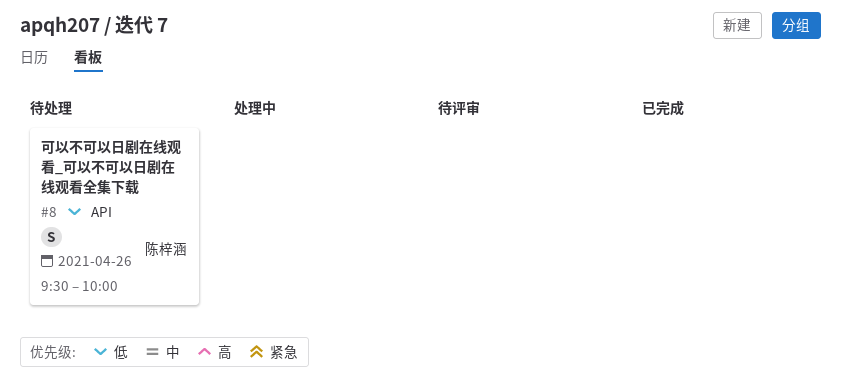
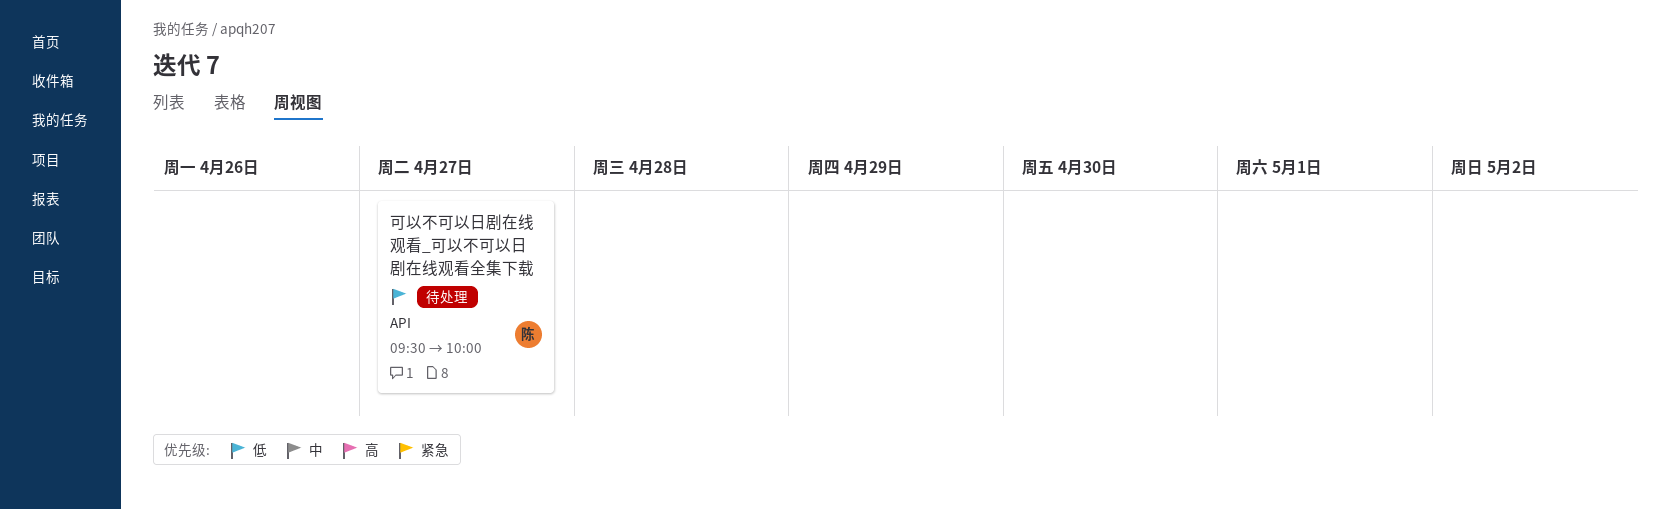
可以不可以日剧在线观看_可以不可以日剧在线观看全集下载, day: Apr 26 -> Apr 27

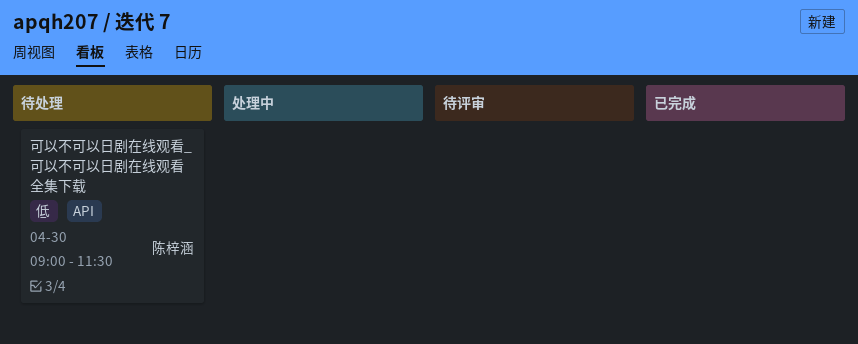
可以不可以日剧在线观看_可以不可以日剧在线观看全集下载, day: Apr 27 -> Apr 30
可以不可以日剧在线观看_可以不可以日剧在线观看全集下载, begins: 09:30 -> 09:00
可以不可以日剧在线观看_可以不可以日剧在线观看全集下载, ends: 10:00 -> 11:30

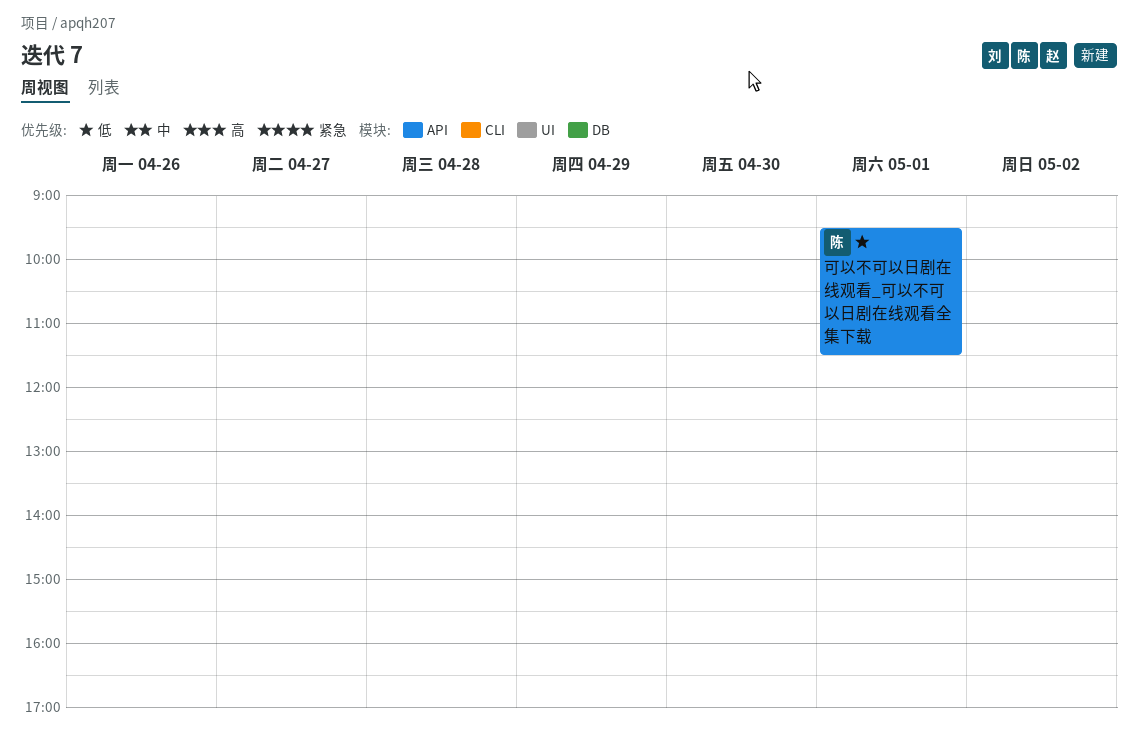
可以不可以日剧在线观看_可以不可以日剧在线观看全集下载, day: Apr 30 -> May 1
可以不可以日剧在线观看_可以不可以日剧在线观看全集下载, begins: 09:00 -> 09:30

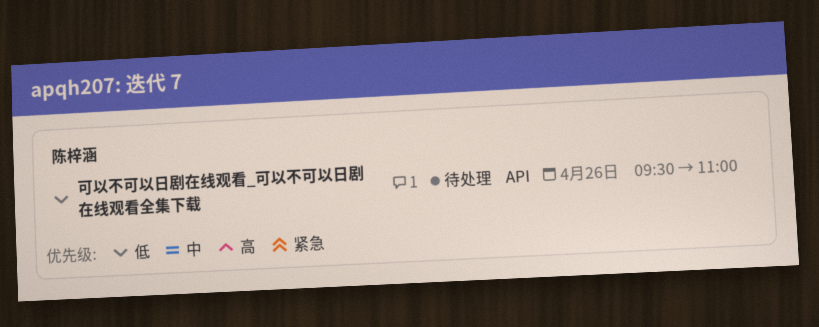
可以不可以日剧在线观看_可以不可以日剧在线观看全集下载, day: May 1 -> Apr 26
可以不可以日剧在线观看_可以不可以日剧在线观看全集下载, ends: 11:30 -> 11:00

